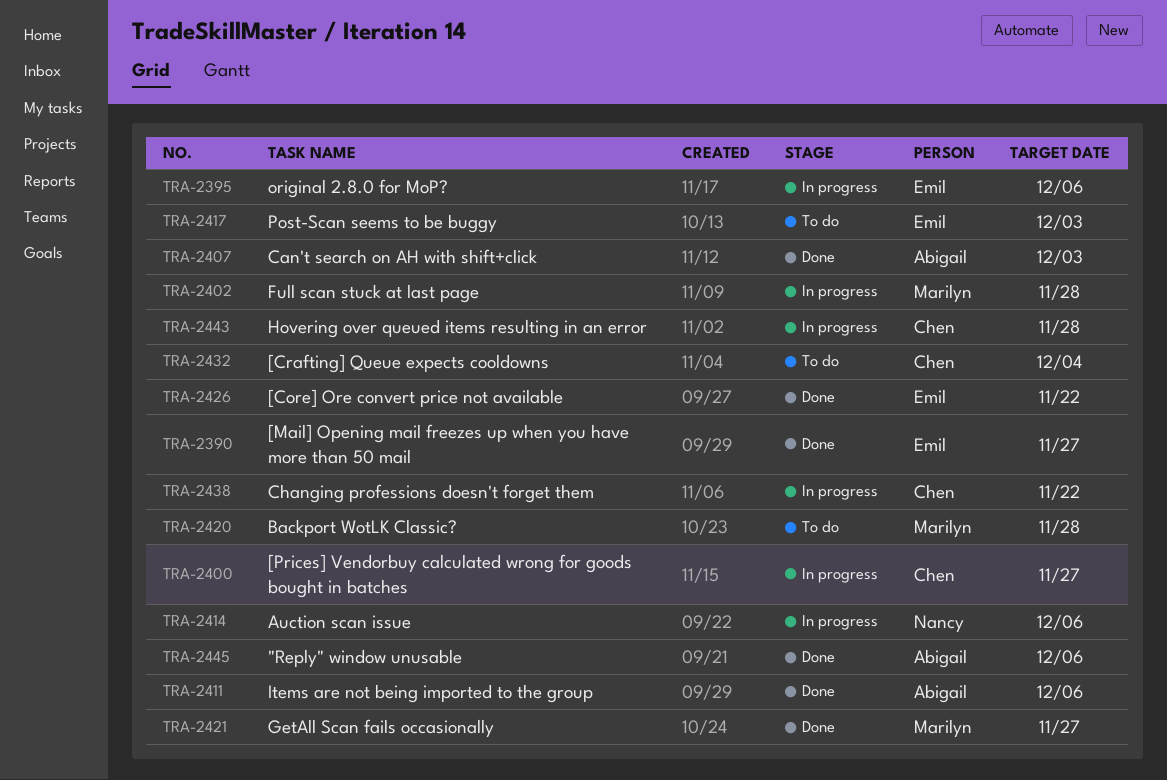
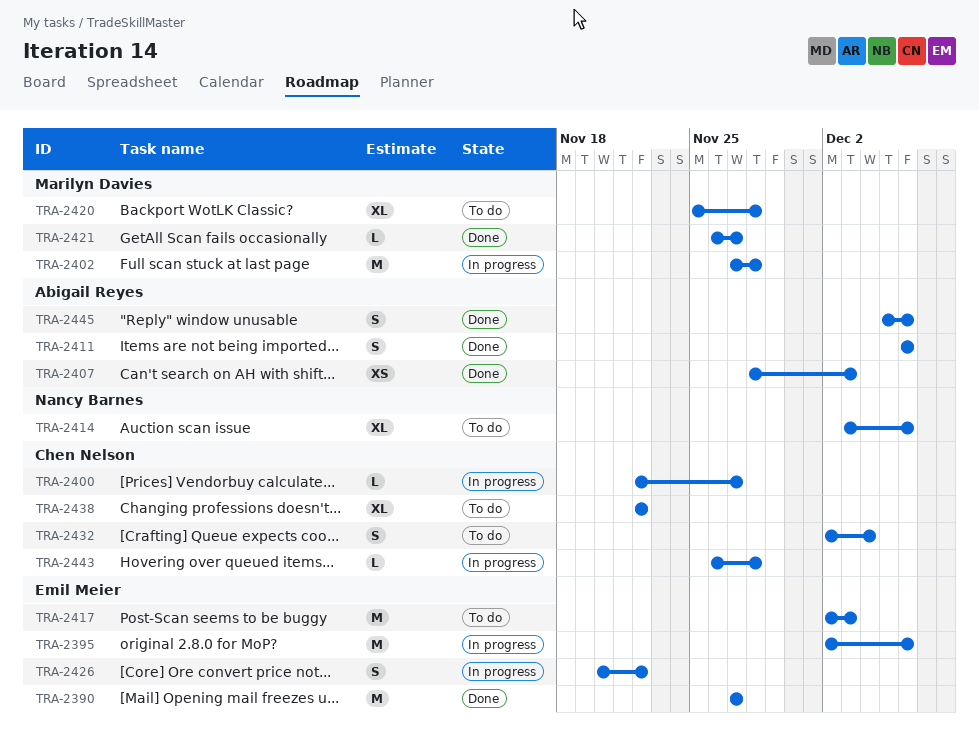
TRA-2414, status: In progress -> To do
TRA-2426, status: Done -> In progress
TRA-2438, status: In progress -> To do

